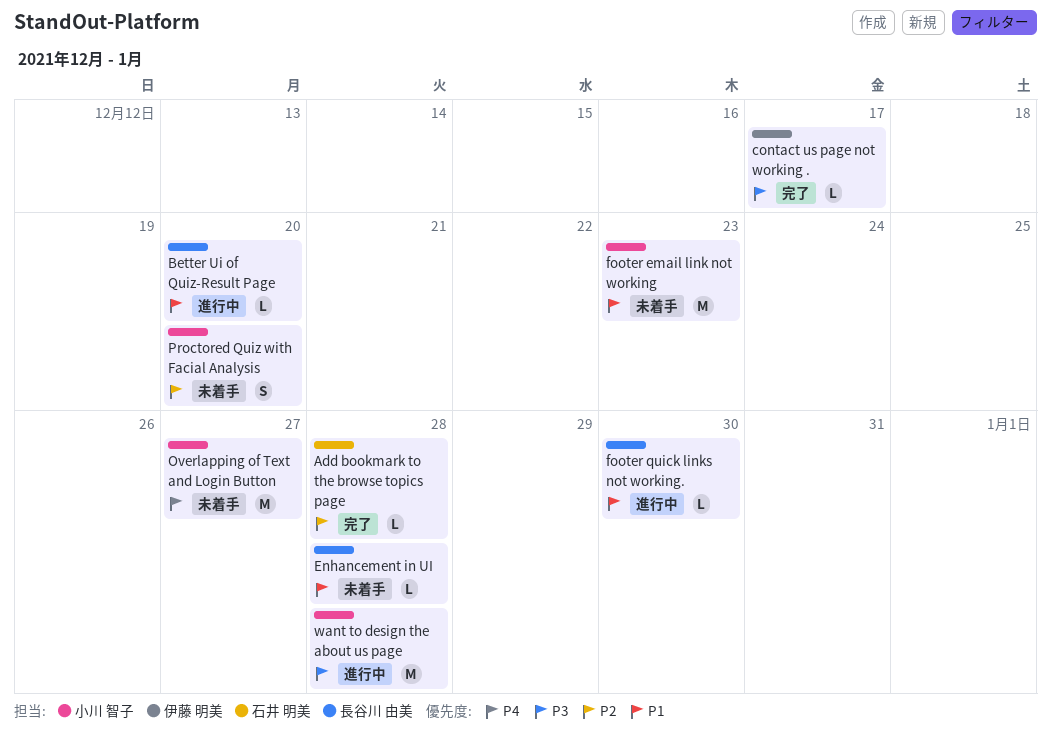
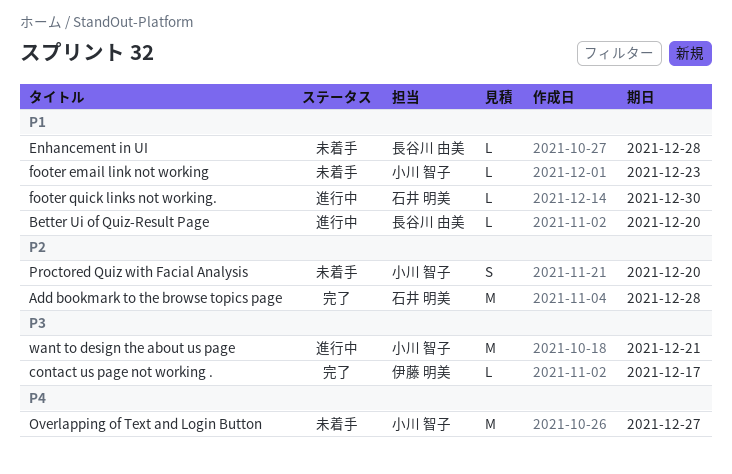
Add bookmark to the browse topics page, estimate: L -> M
footer email link not working, estimate: M -> L
footer quick links not working., owner: 長谷川 由美 -> 石井 明美
want to design the about us page, due: Dec 28 -> Dec 21

